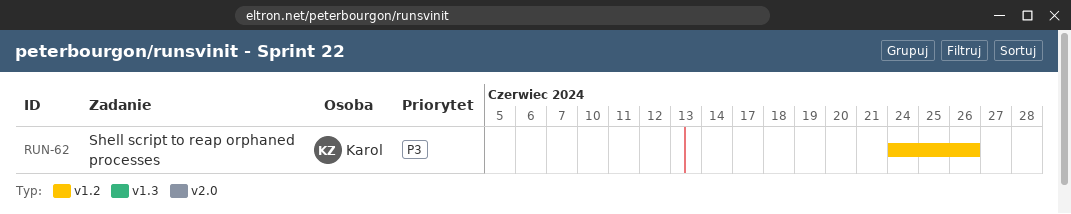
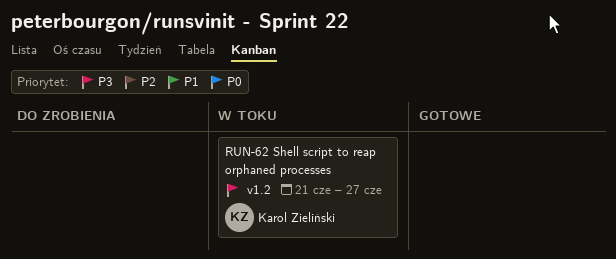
RUN-62, start: Jun 24 -> Jun 21
RUN-62, due: Jun 26 -> Jun 27

